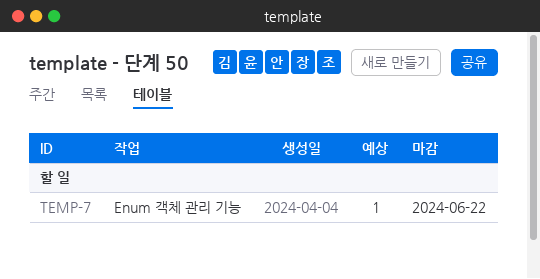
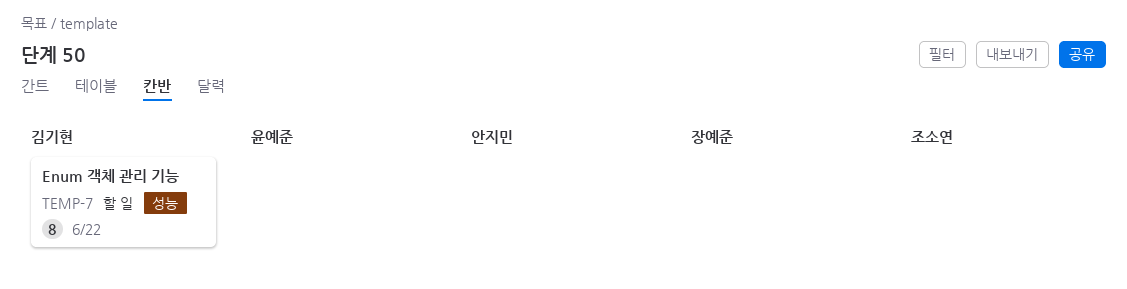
TEMP-7, estimate: 1 -> 8

